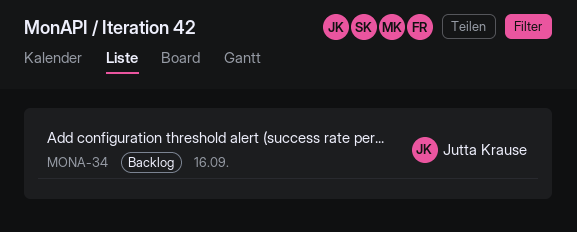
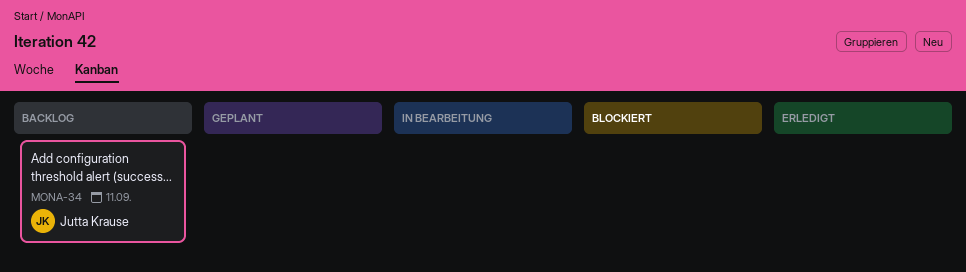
MONA-34, due: Sep 16 -> Sep 11

